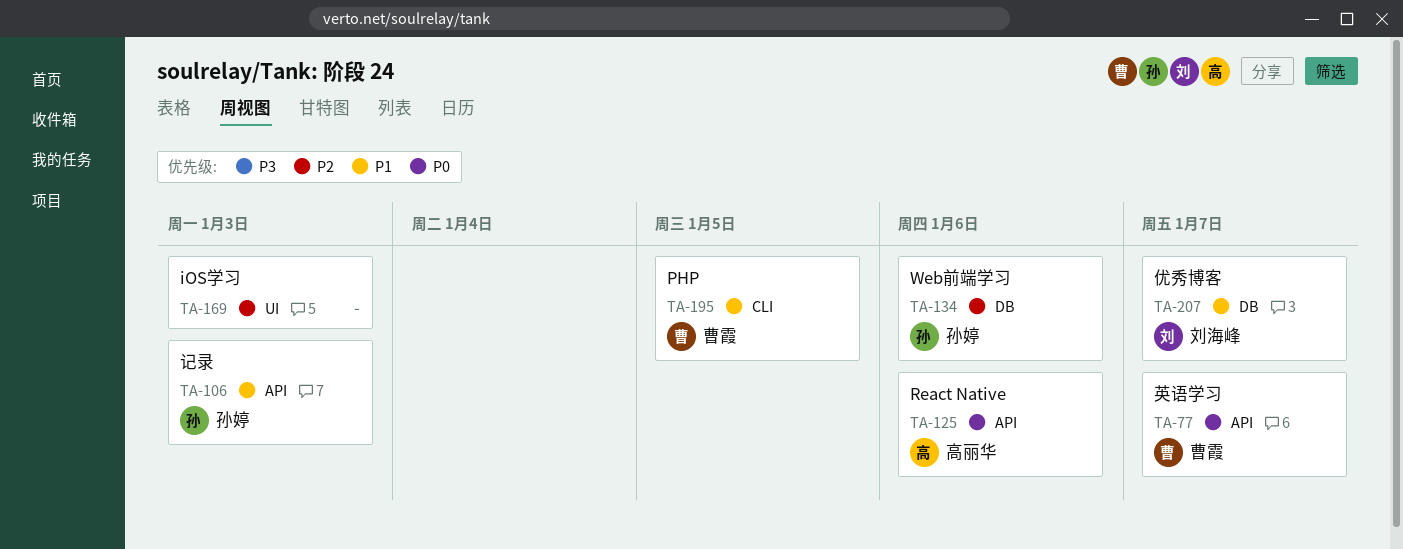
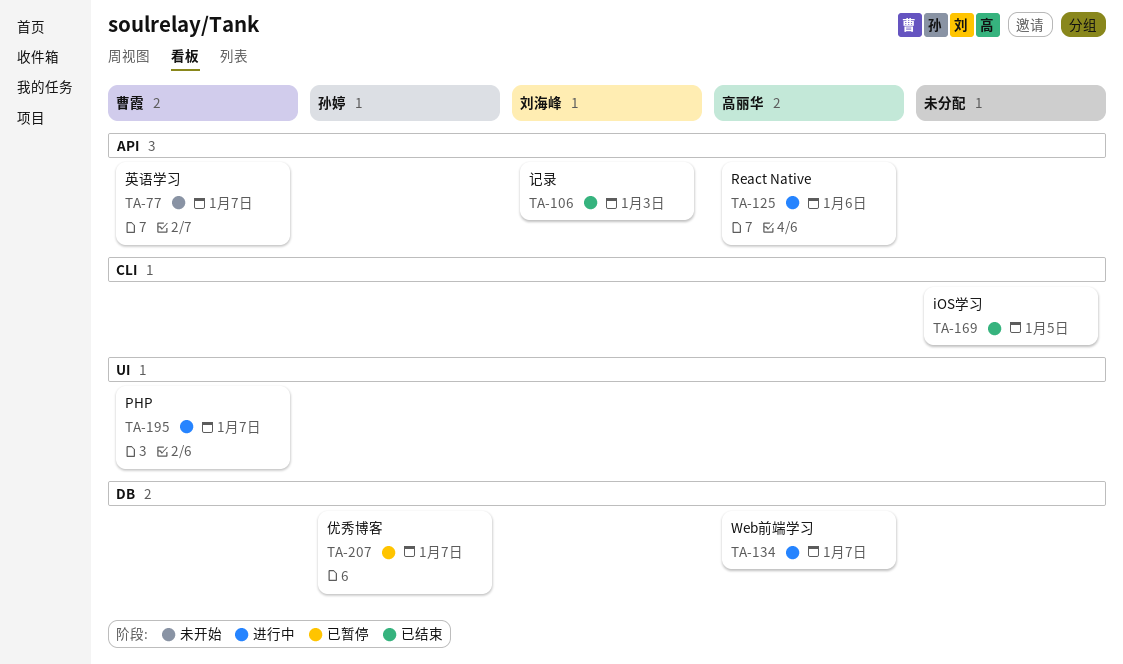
TA-106, owner: 孙婷 -> 刘海峰
TA-134, owner: 孙婷 -> 高丽华
TA-134, due: Jan 6 -> Jan 7
TA-169, label: UI -> CLI
TA-169, due: Jan 3 -> Jan 5
TA-195, label: CLI -> UI
TA-195, due: Jan 5 -> Jan 7
TA-207, owner: 刘海峰 -> 孙婷

